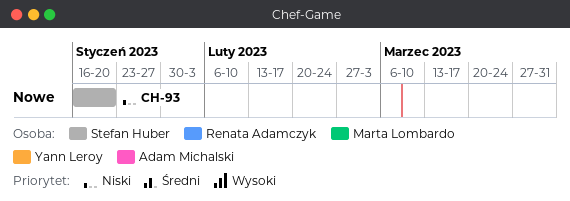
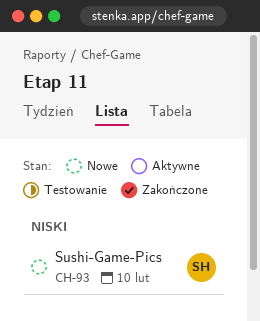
CH-93, due: Jan 20 -> Feb 10

